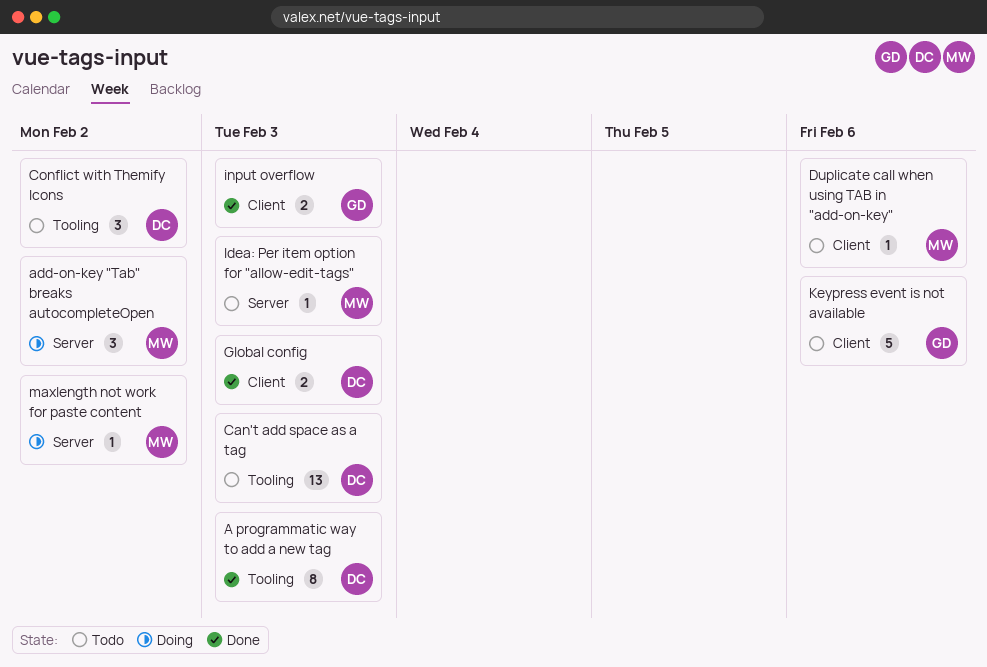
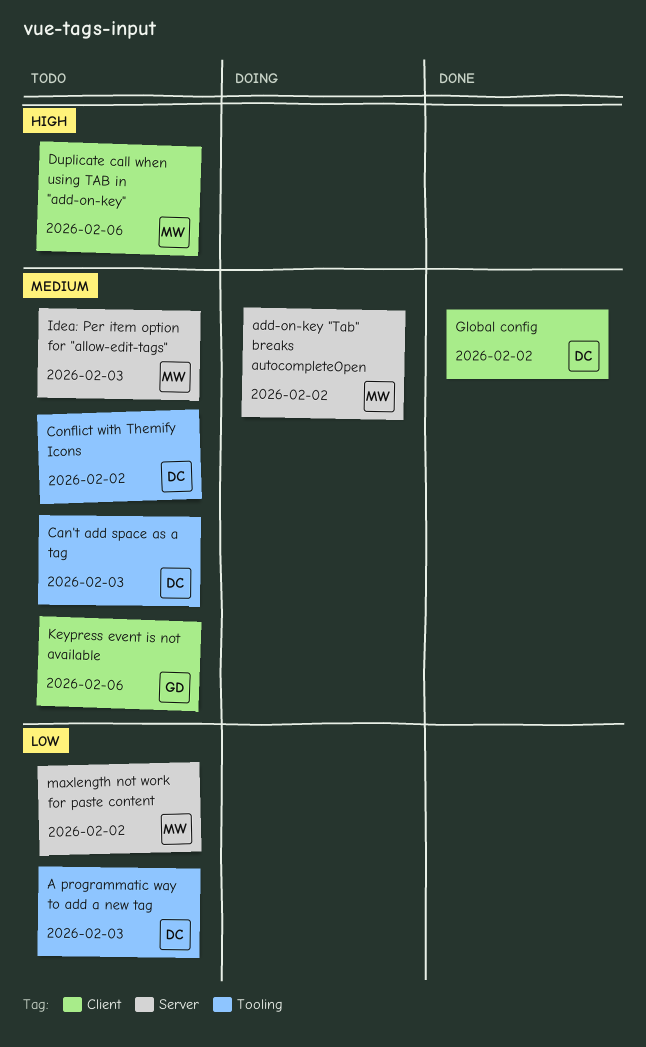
A programmatic way to add a new tag, status: Done -> Todo
Global config, due: Feb 3 -> Feb 2
input overflow: present -> none
maxlength not work for paste content, status: Doing -> Todo

